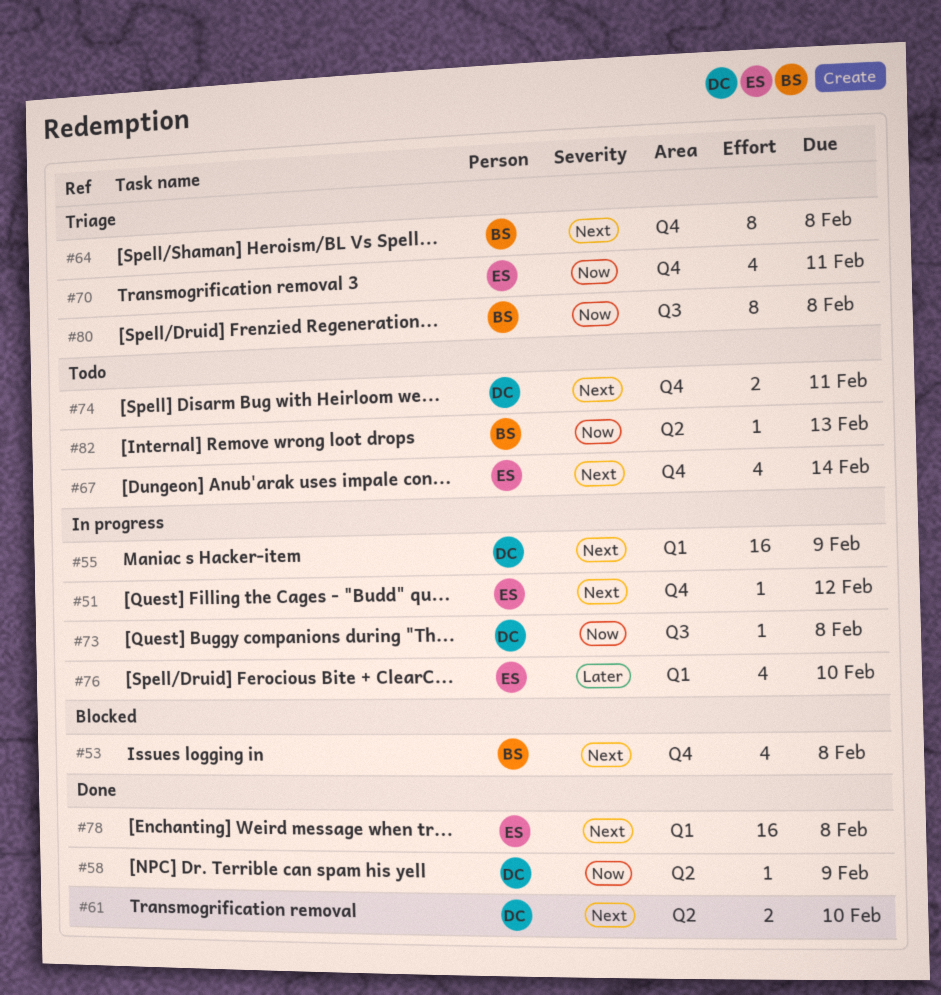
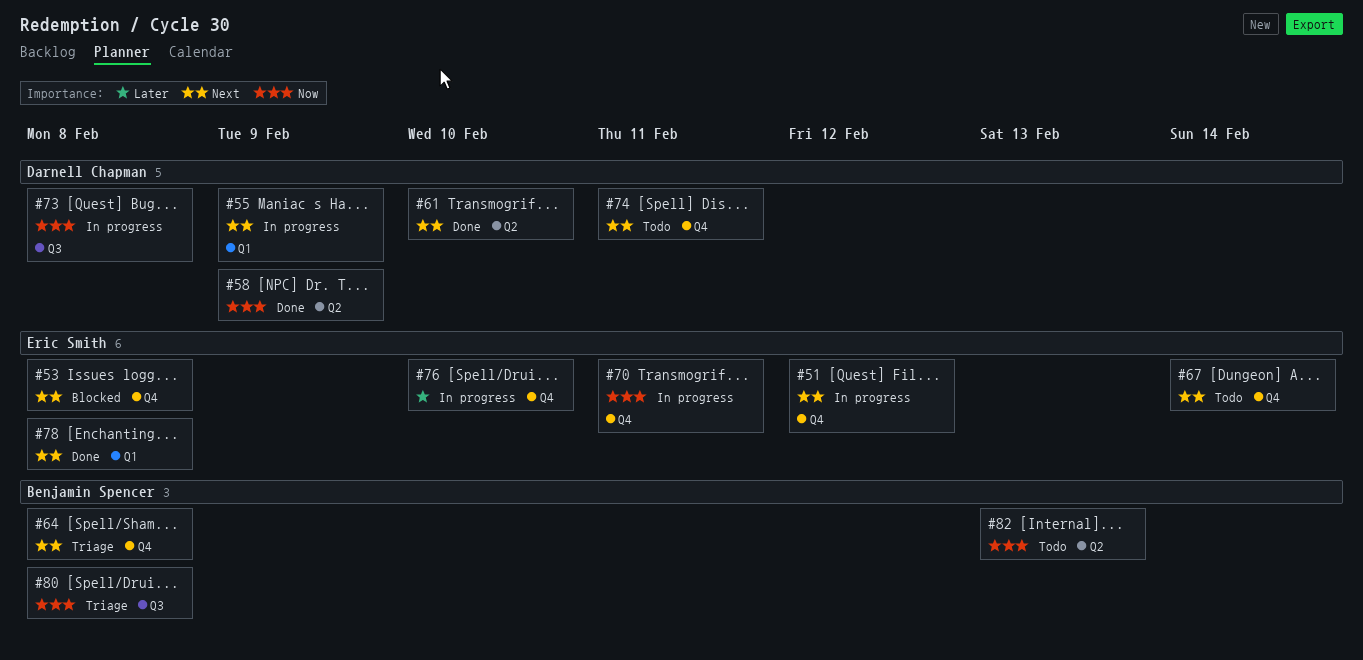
#53, owner: Benjamin Spencer -> Eric Smith
#70, status: Triage -> In progress
#76, label: Q1 -> Q4

